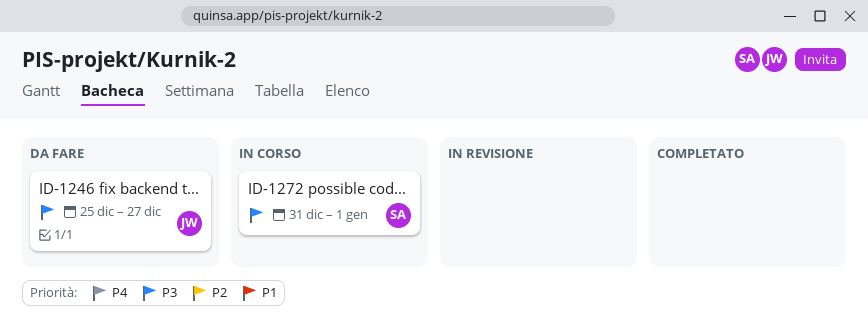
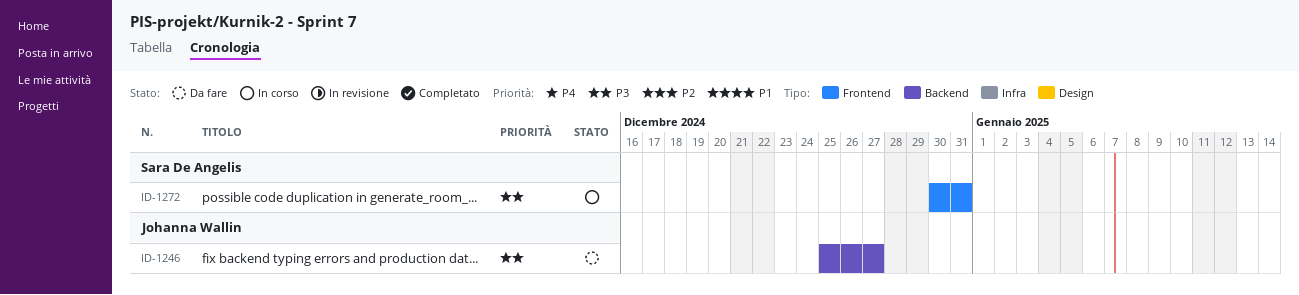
ID-1272, start: Dec 31 -> Dec 30
ID-1272, due: Jan 1 -> Dec 31

